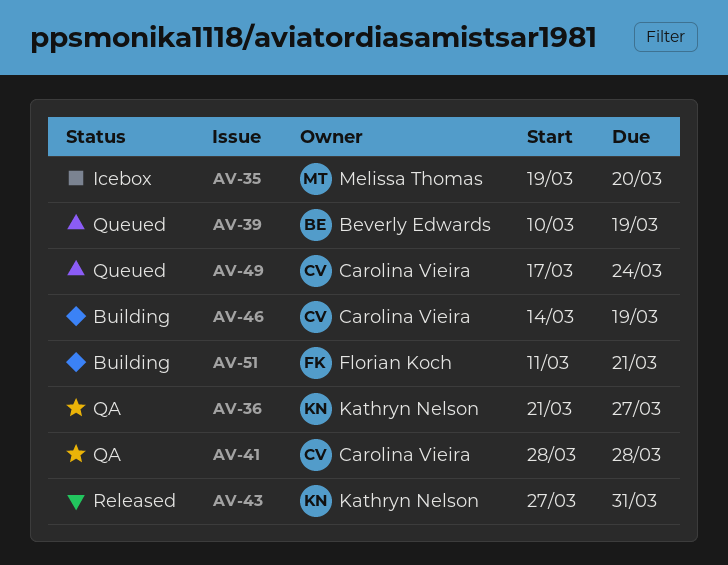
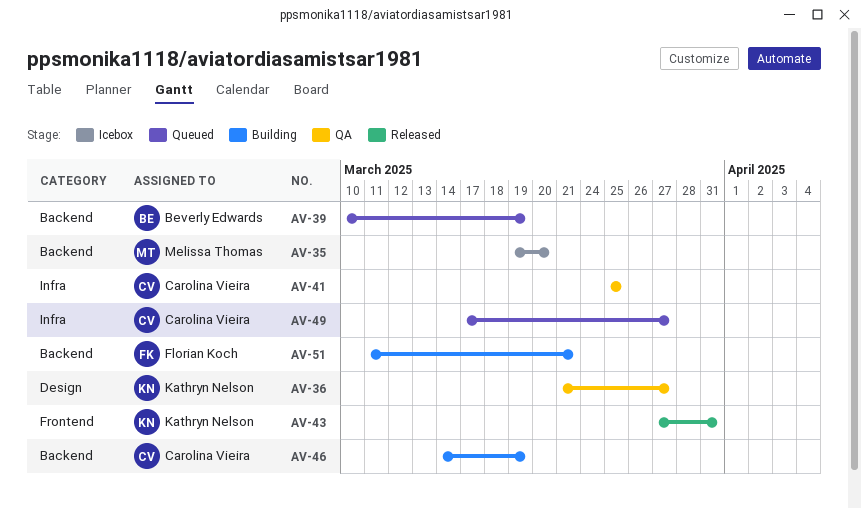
AV-41, start: Mar 28 -> Mar 25
AV-41, due: Mar 28 -> Mar 25
AV-49, due: Mar 24 -> Mar 27

